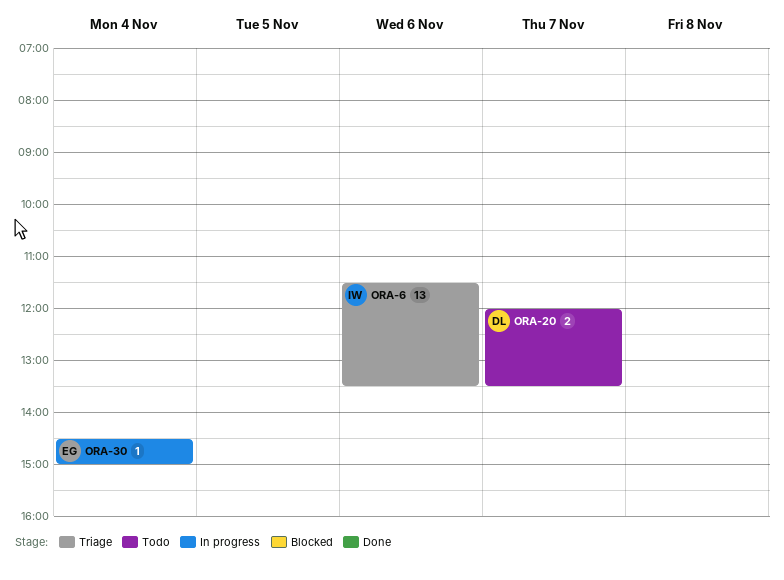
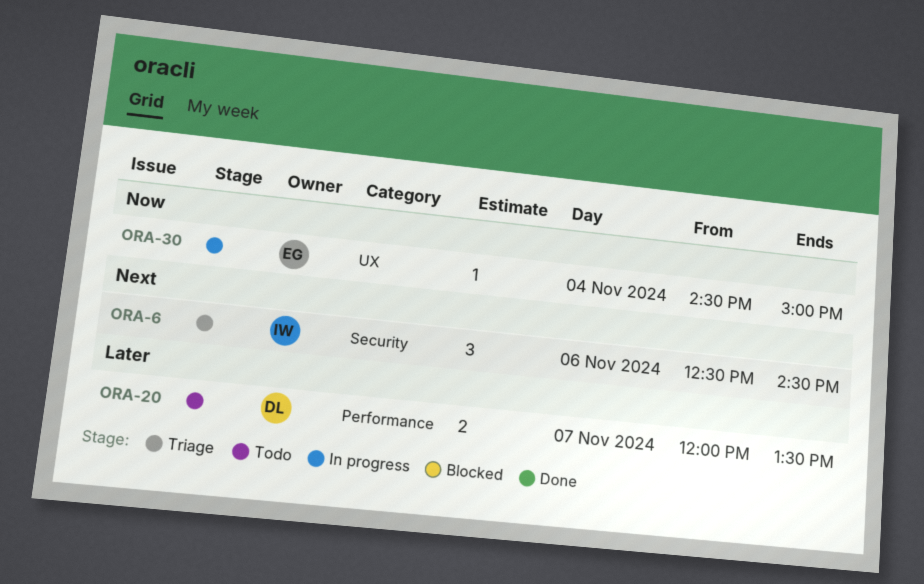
ORA-6, estimate: 13 -> 3
ORA-6, begins: 11:30 -> 12:30
ORA-6, ends: 13:30 -> 14:30

